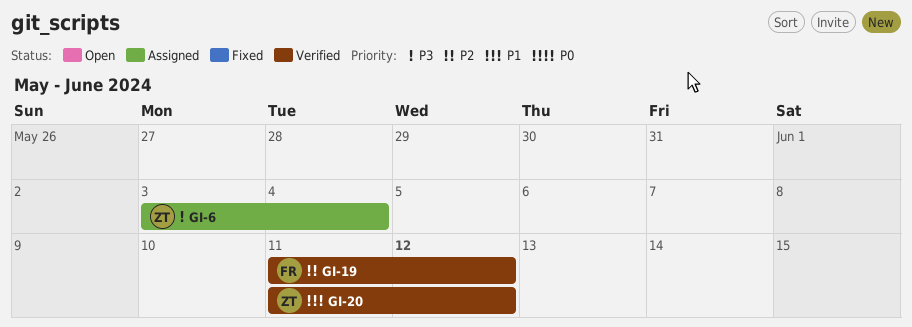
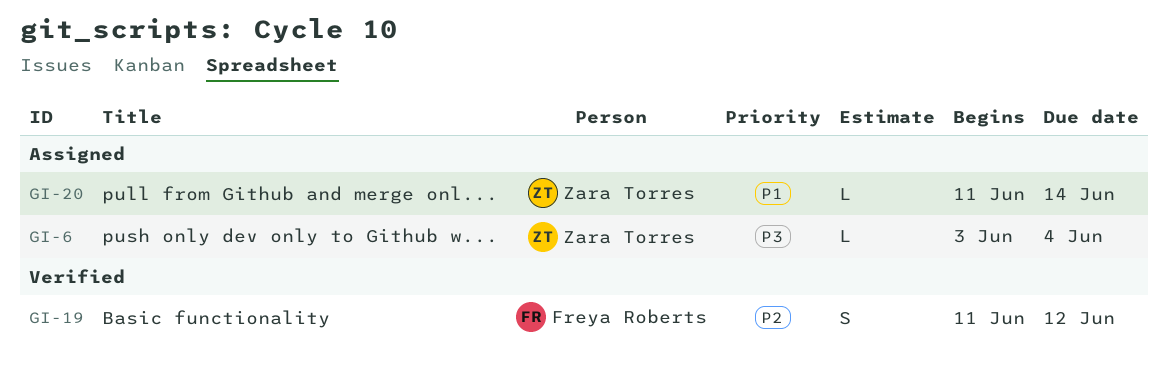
GI-20, status: Verified -> Assigned
GI-20, due: Jun 12 -> Jun 14

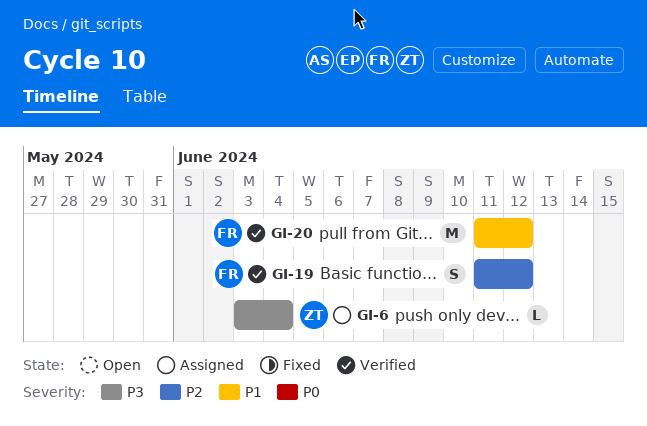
GI-20, status: Assigned -> Verified
GI-20, owner: Zara Torres -> Freya Roberts
GI-20, estimate: L -> M
GI-20, due: Jun 14 -> Jun 12

